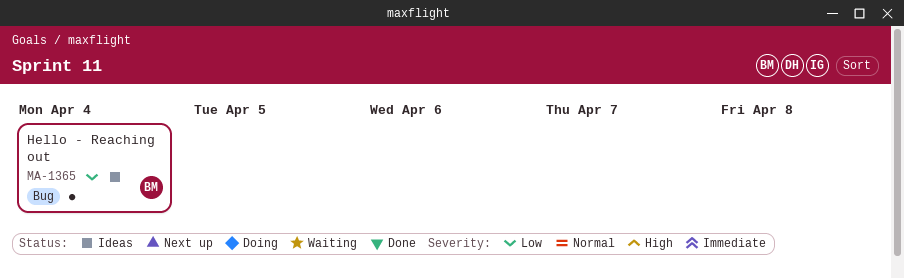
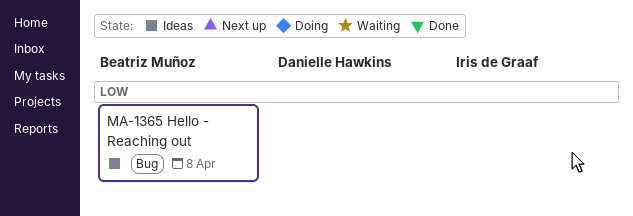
MA-1365, due: Apr 4 -> Apr 8

